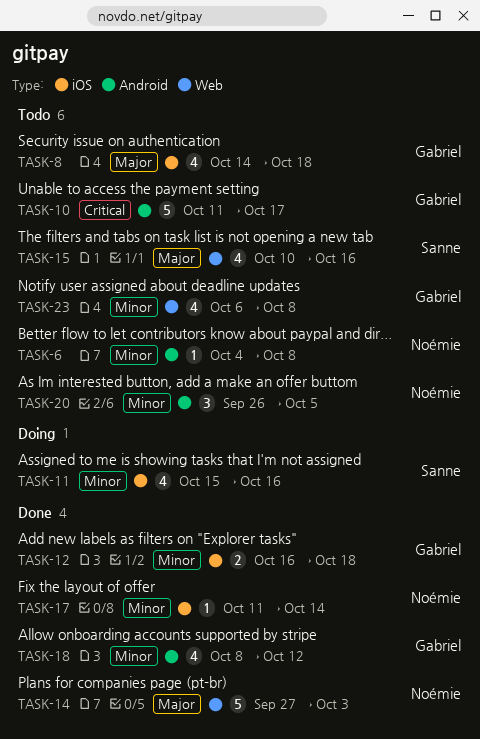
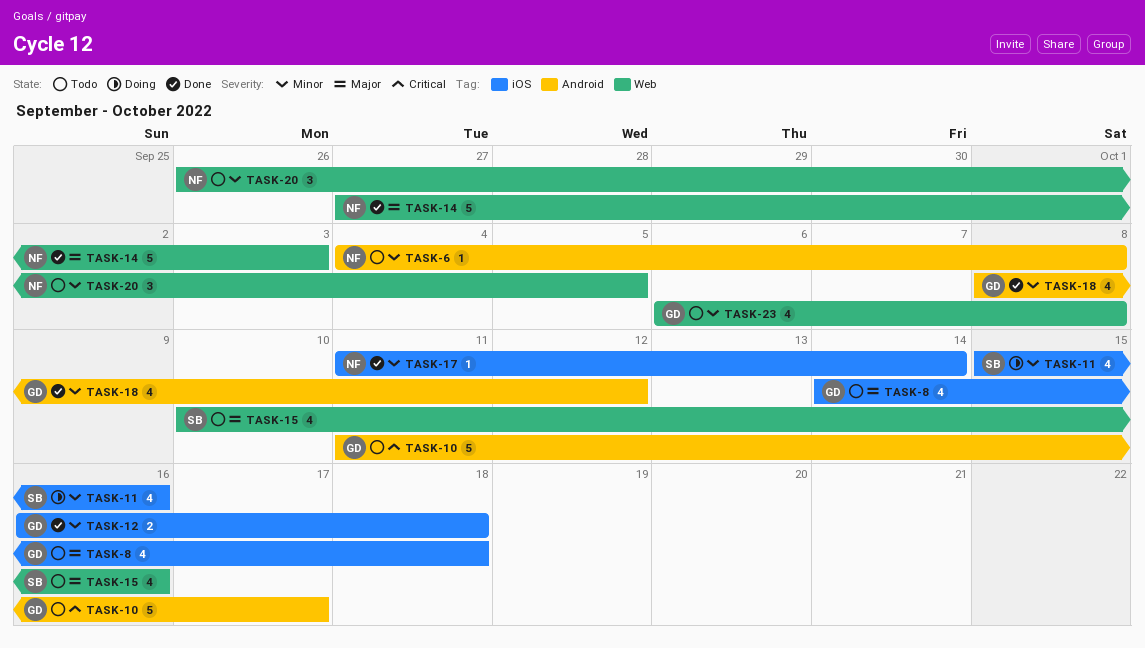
TASK-20, label: Android -> Web

